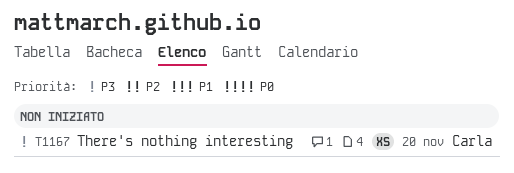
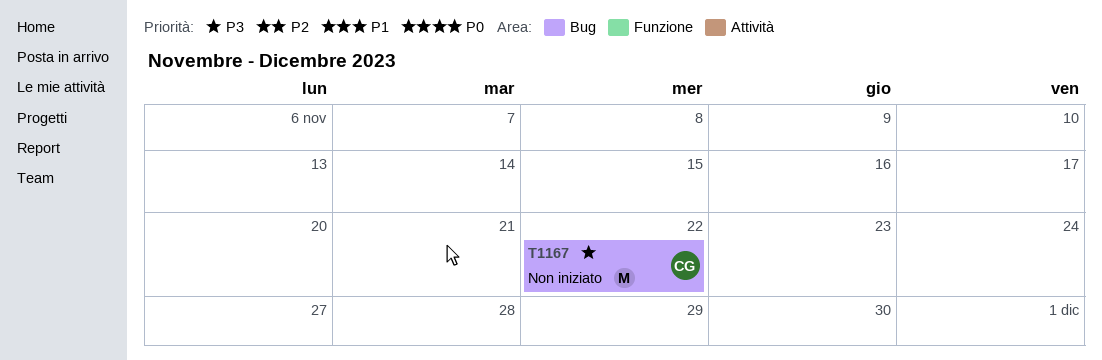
T1167, estimate: XS -> M
T1167, due: Nov 20 -> Nov 22

